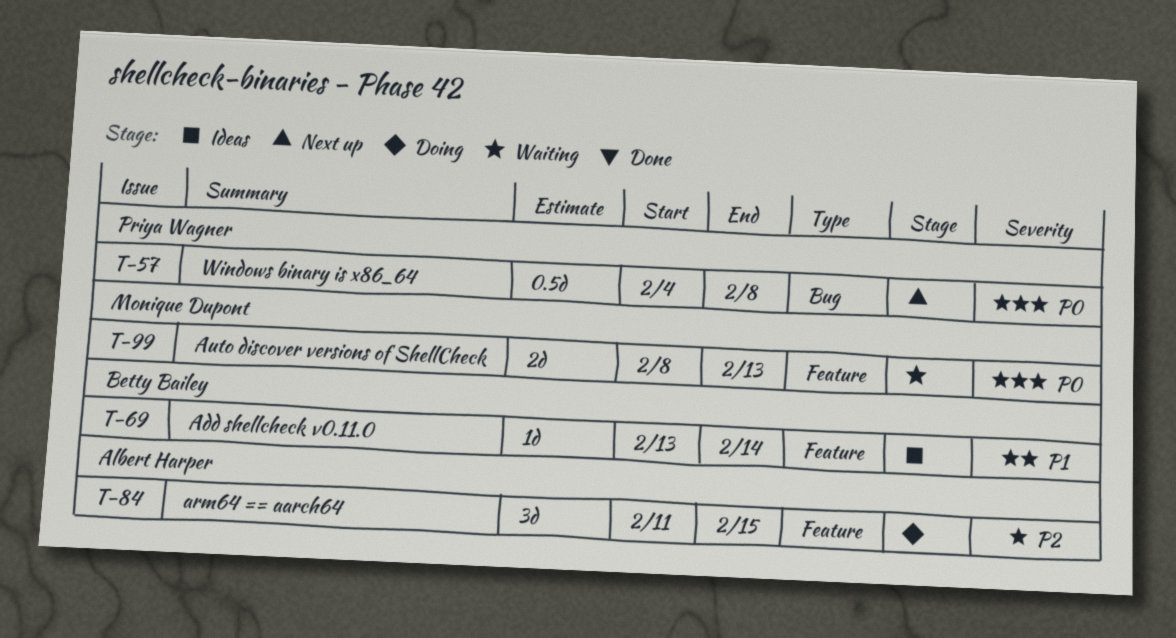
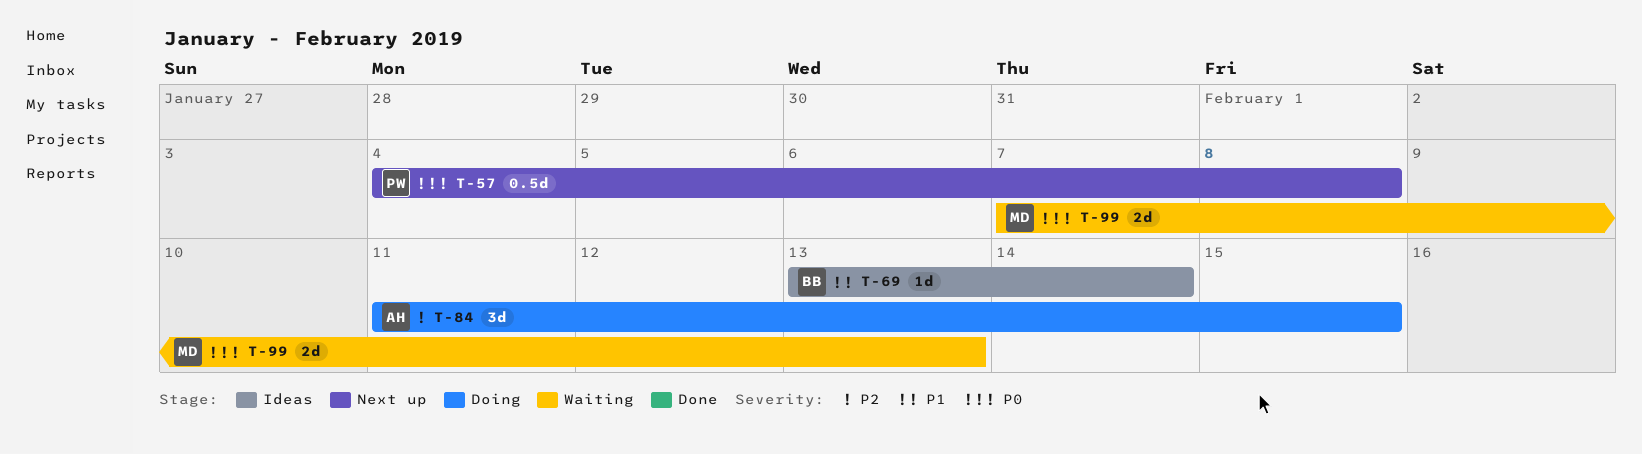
T-99, start: Feb 8 -> Feb 7

